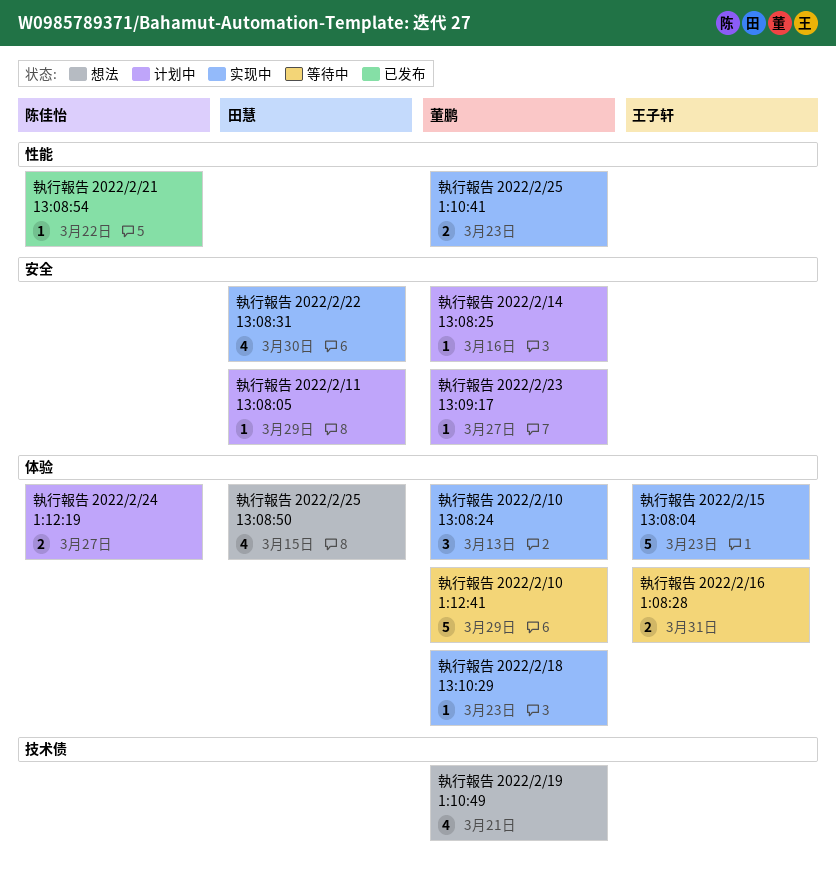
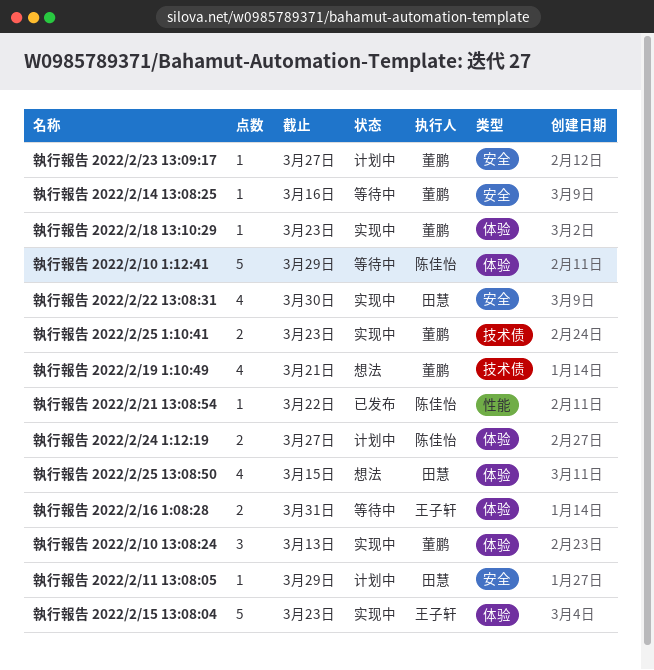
執行報告 2022/2/10 1:12:41, owner: 董鹏 -> 陈佳怡
執行報告 2022/2/14 13:08:25, status: 计划中 -> 等待中
執行報告 2022/2/25 1:10:41, label: 性能 -> 技术债

